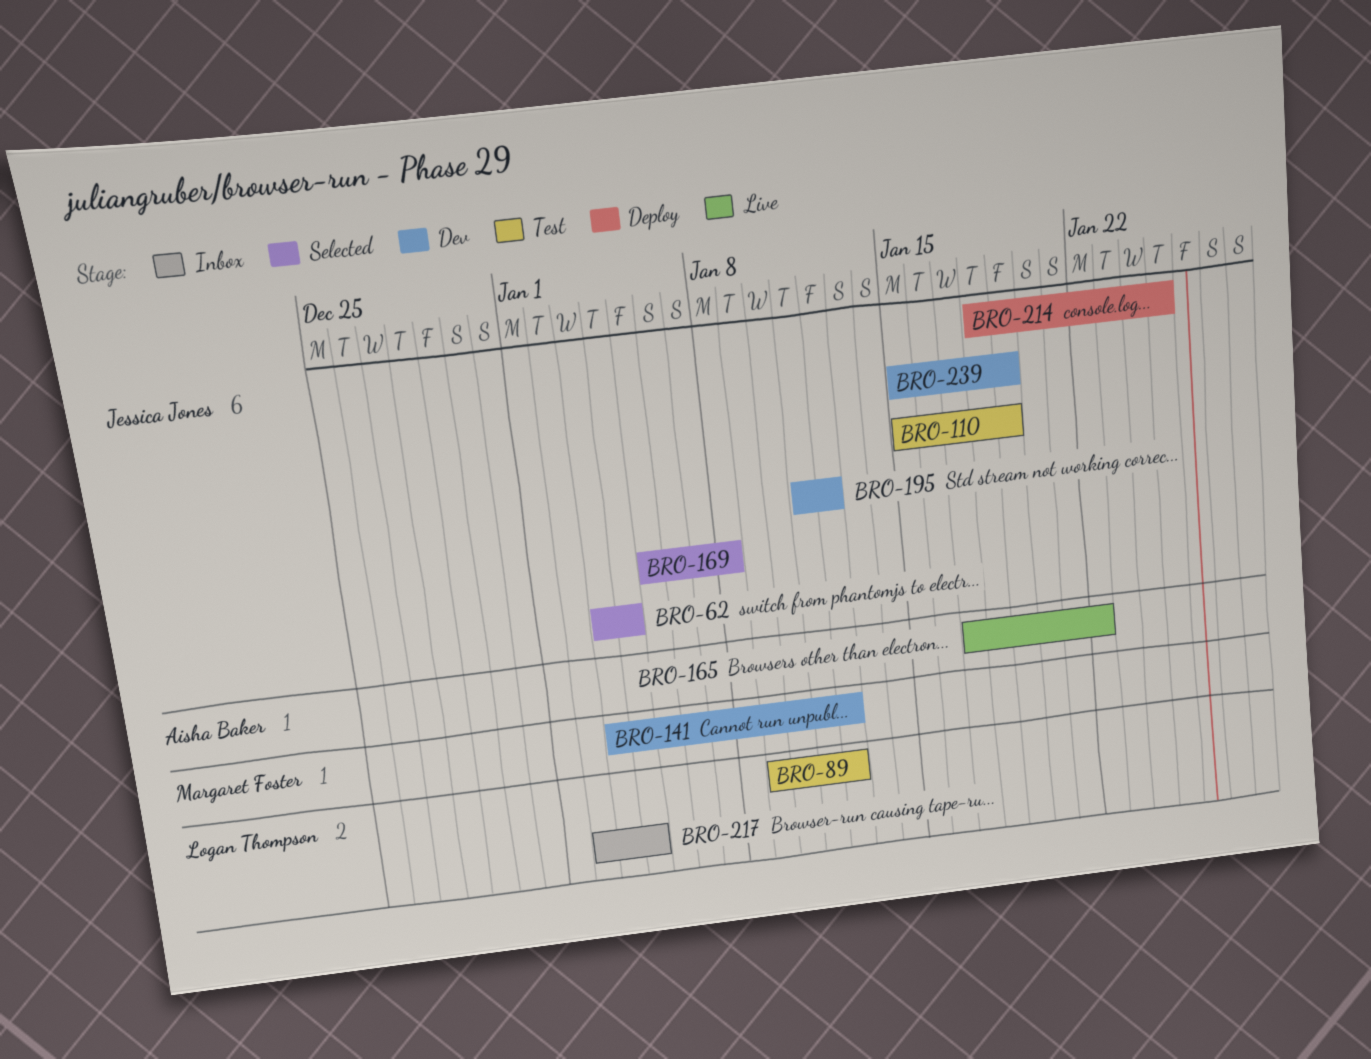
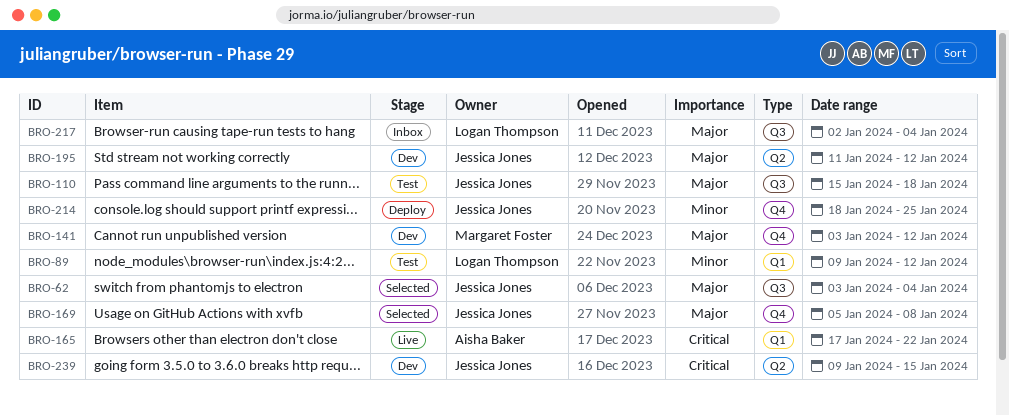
BRO-110, due: Jan 19 -> Jan 18
BRO-239, start: Jan 15 -> Jan 9
BRO-239, due: Jan 19 -> Jan 15

